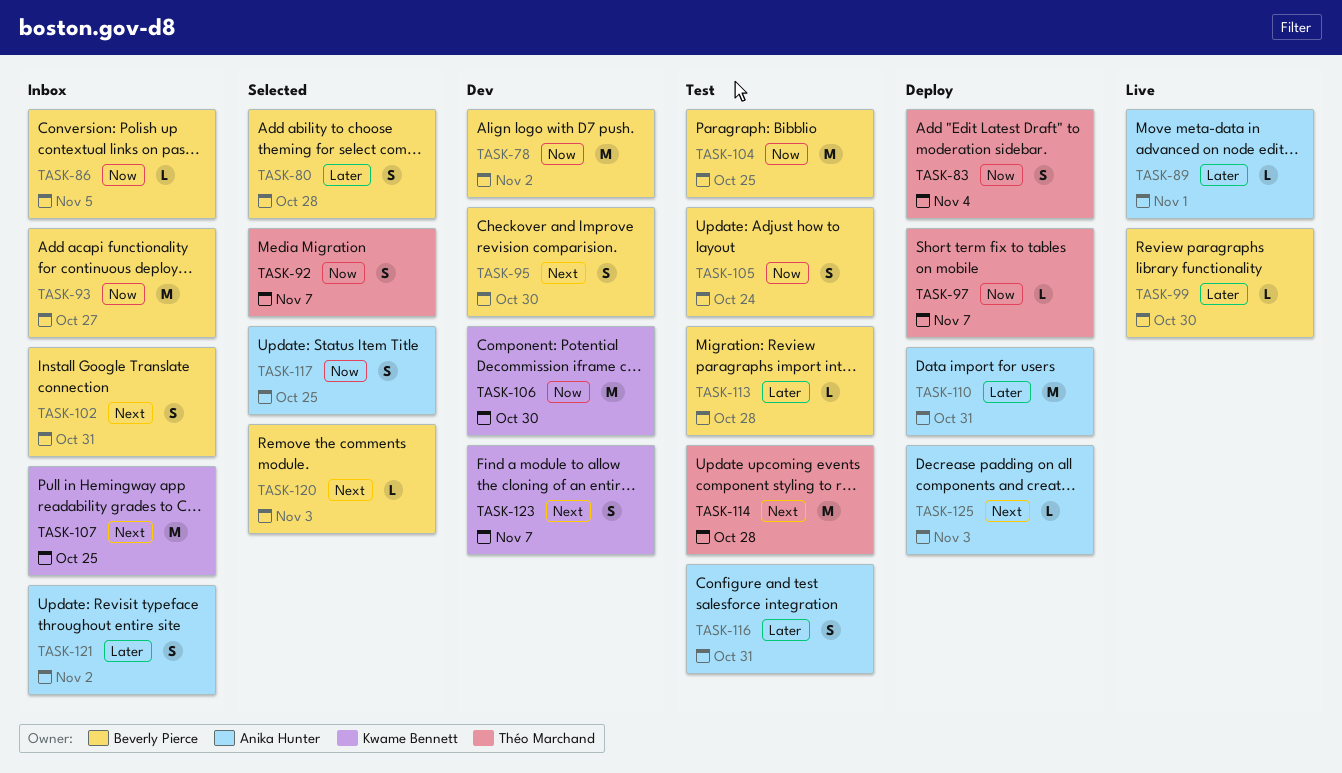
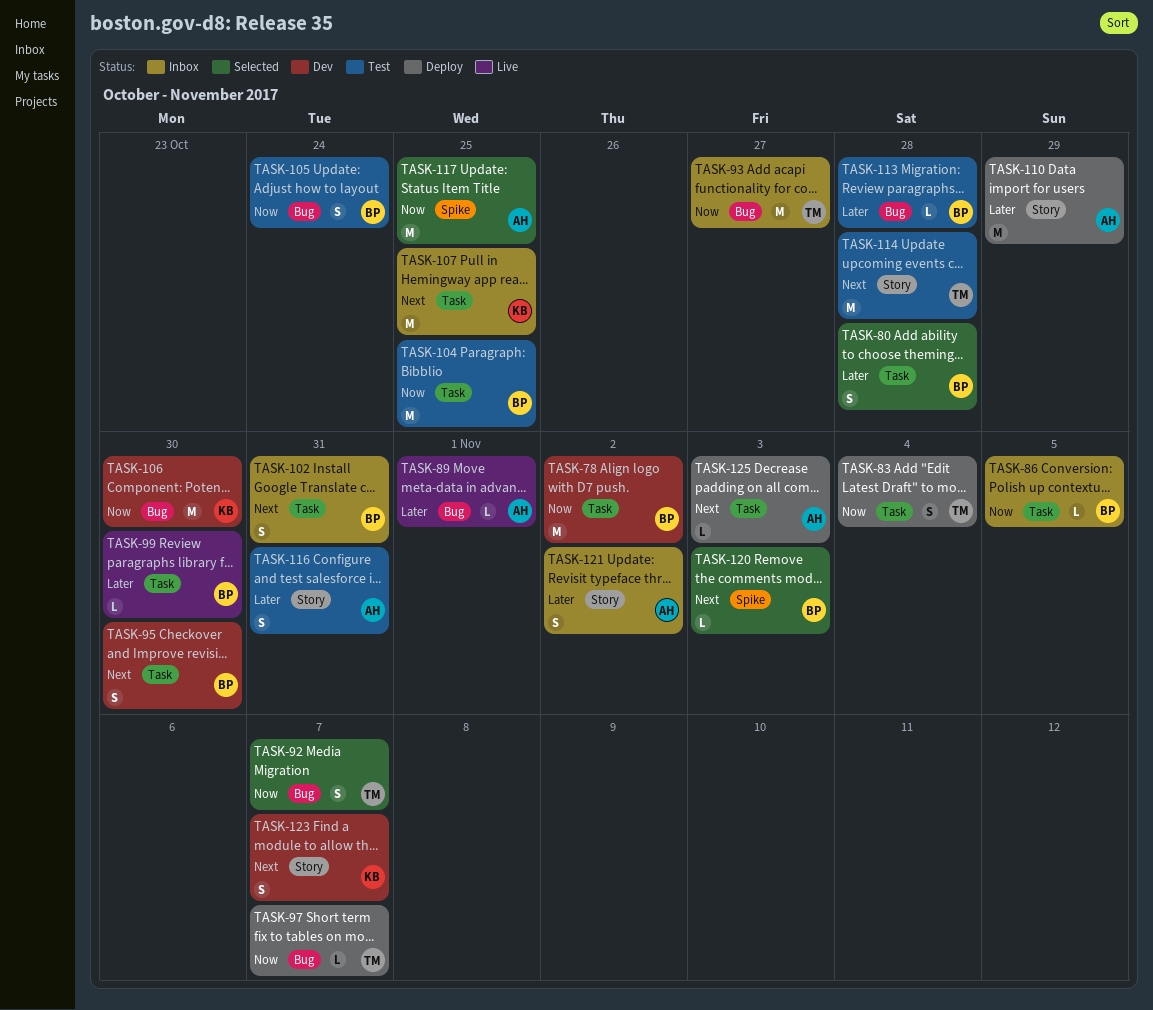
TASK-93, owner: Beverly Pierce -> Théo Marchand
TASK-110, due: Oct 31 -> Oct 29
TASK-117, estimate: S -> M

